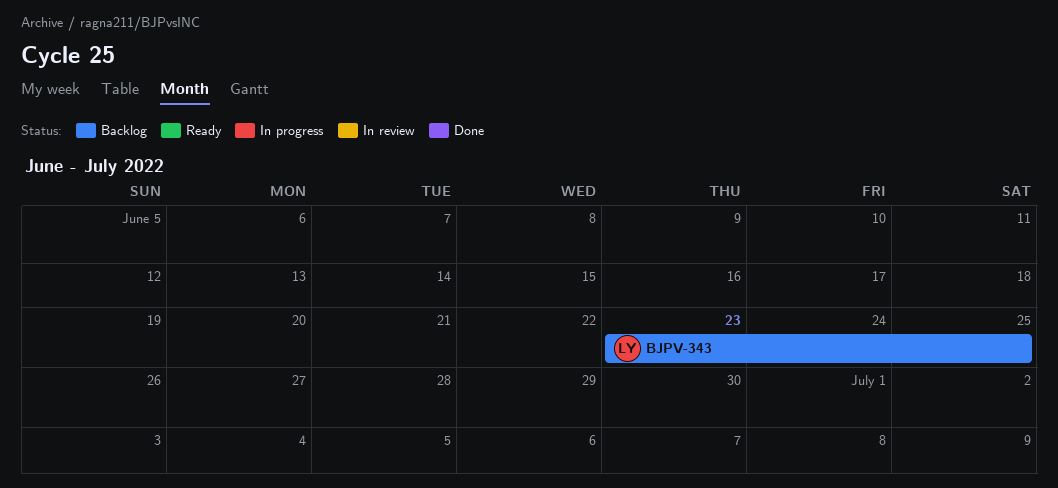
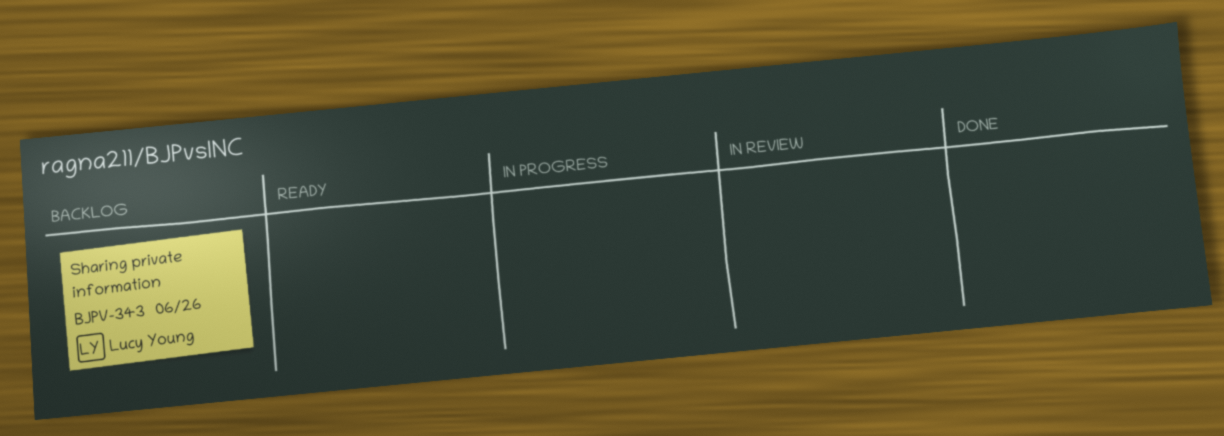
BJPV-343, due: Jun 25 -> Jun 26

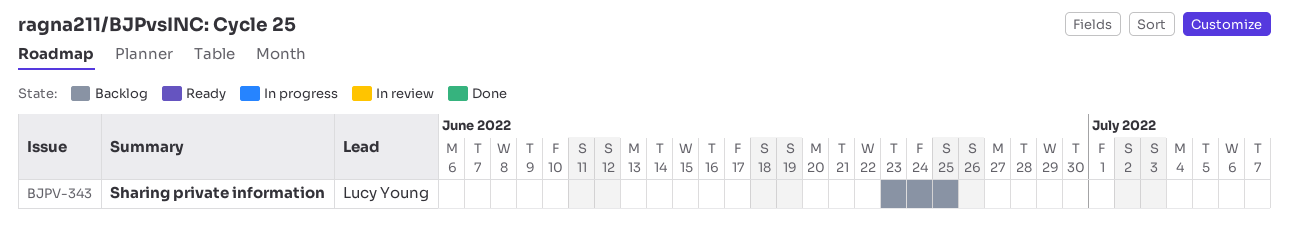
BJPV-343, due: Jun 26 -> Jun 25

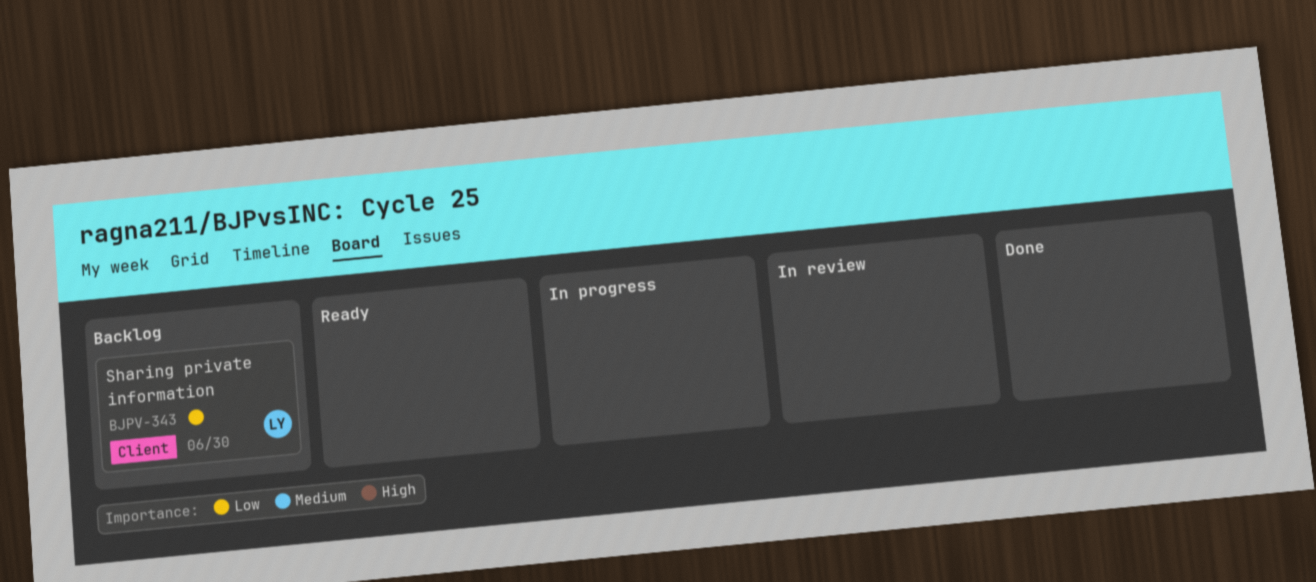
BJPV-343, due: Jun 25 -> Jun 30

